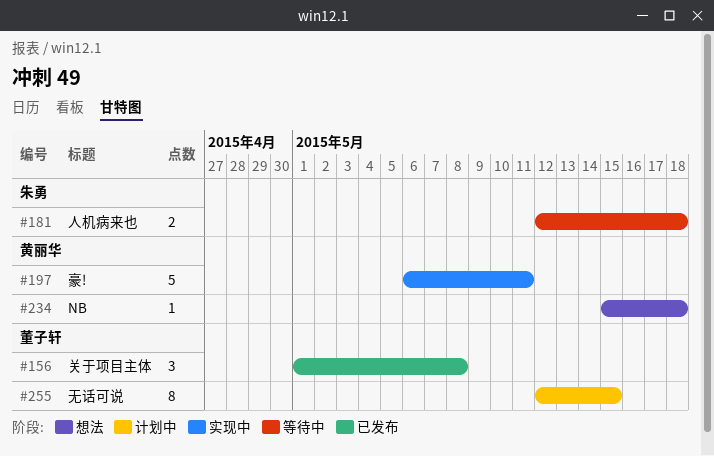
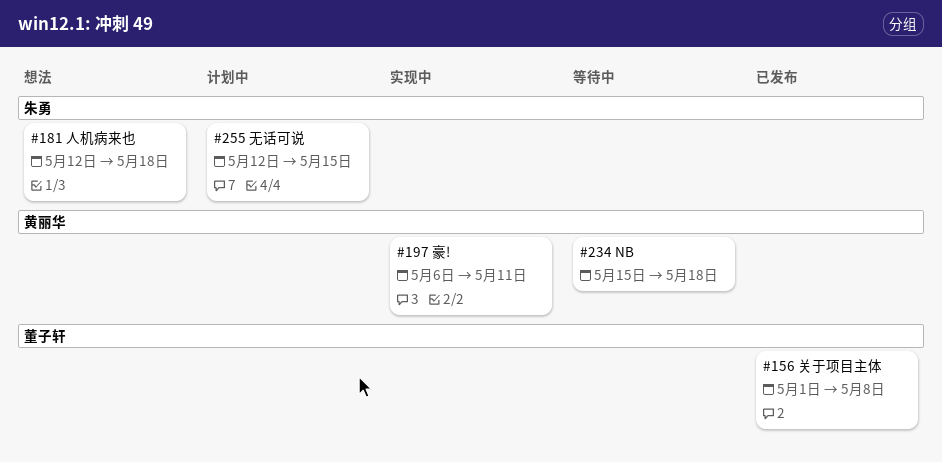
#181, status: 等待中 -> 想法
#234, status: 想法 -> 等待中
#255, owner: 董子轩 -> 朱勇

